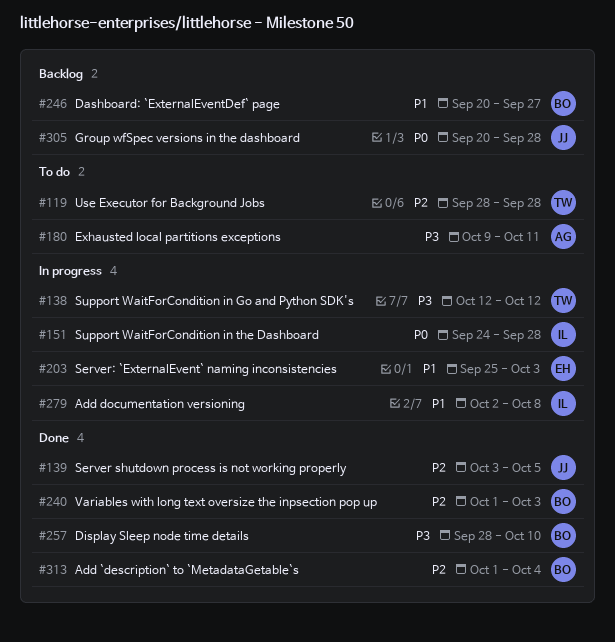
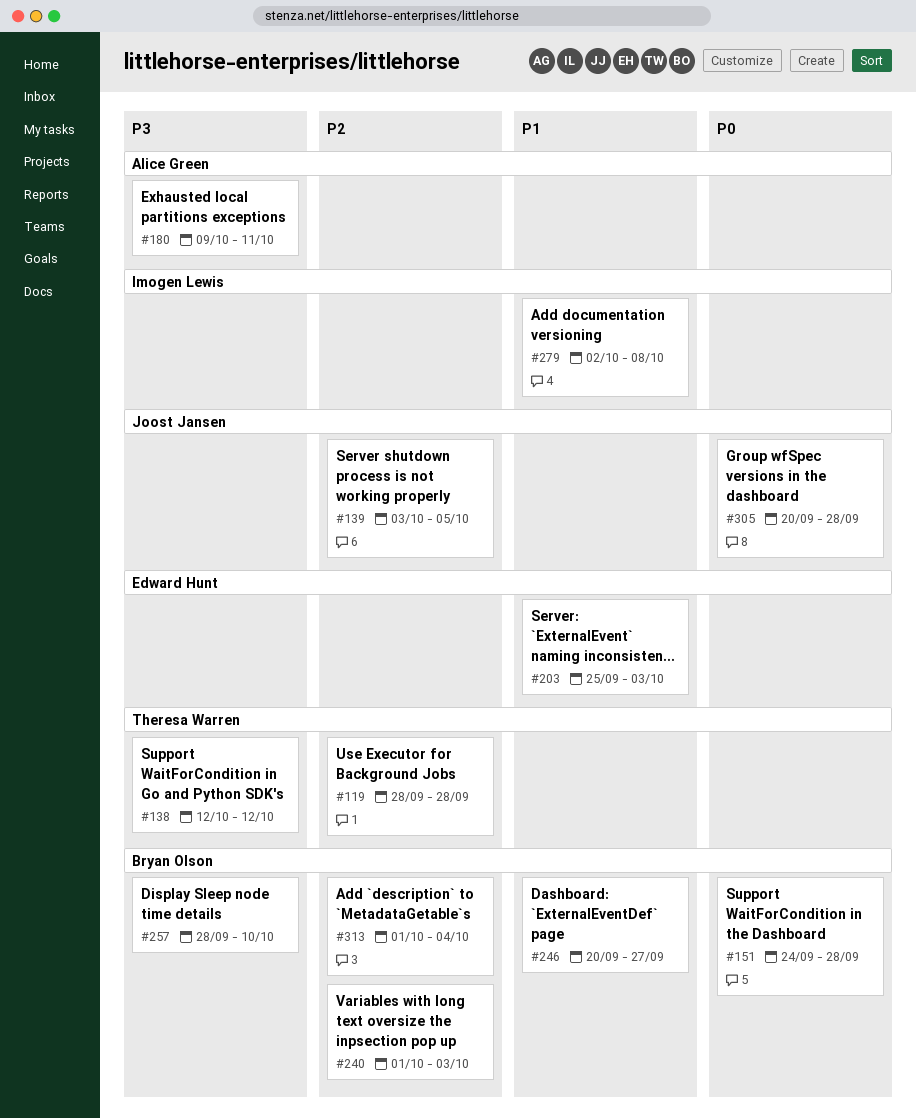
#151, owner: Imogen Lewis -> Bryan Olson

